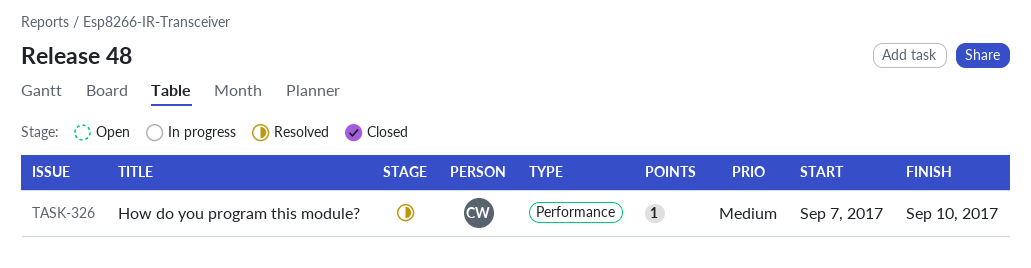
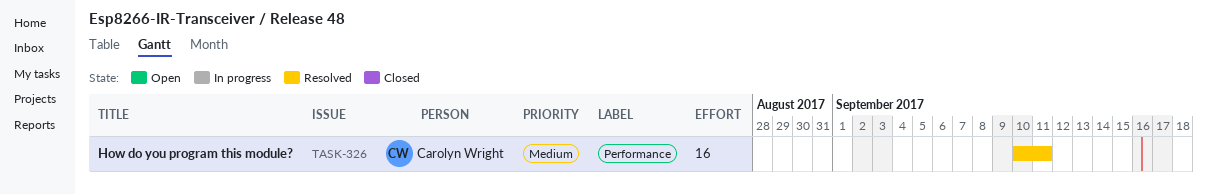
TASK-326, estimate: 1 -> 16
TASK-326, start: Sep 7 -> Sep 10
TASK-326, due: Sep 10 -> Sep 11

